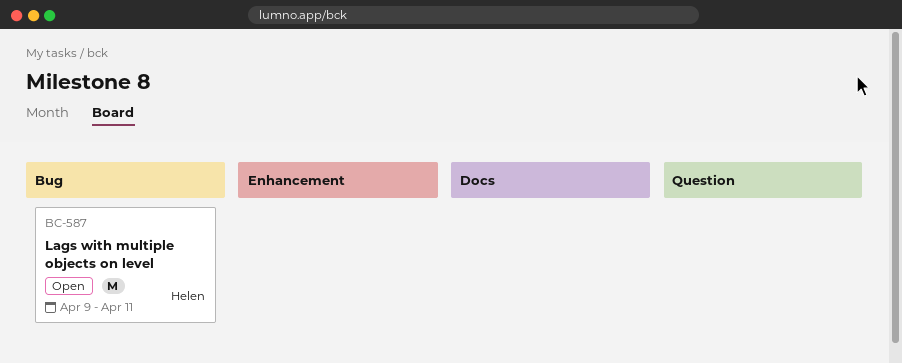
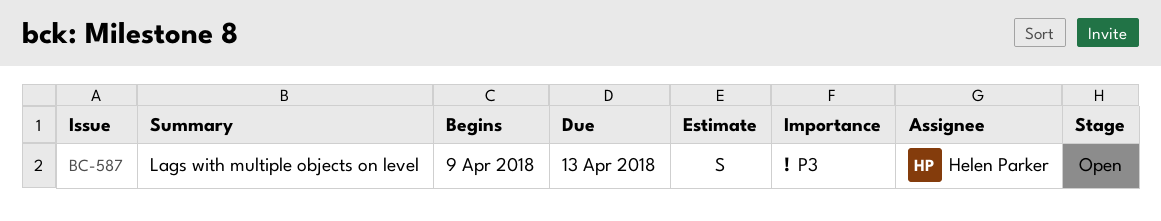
BC-587, estimate: M -> S
BC-587, due: Apr 11 -> Apr 13

